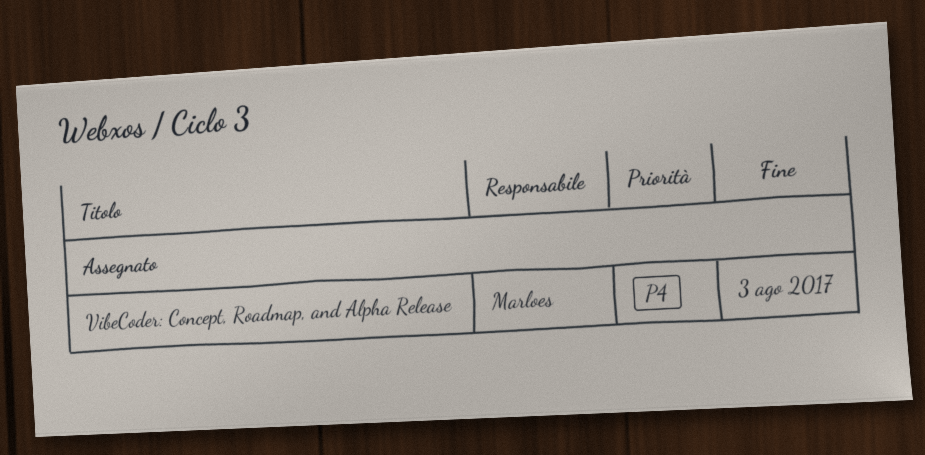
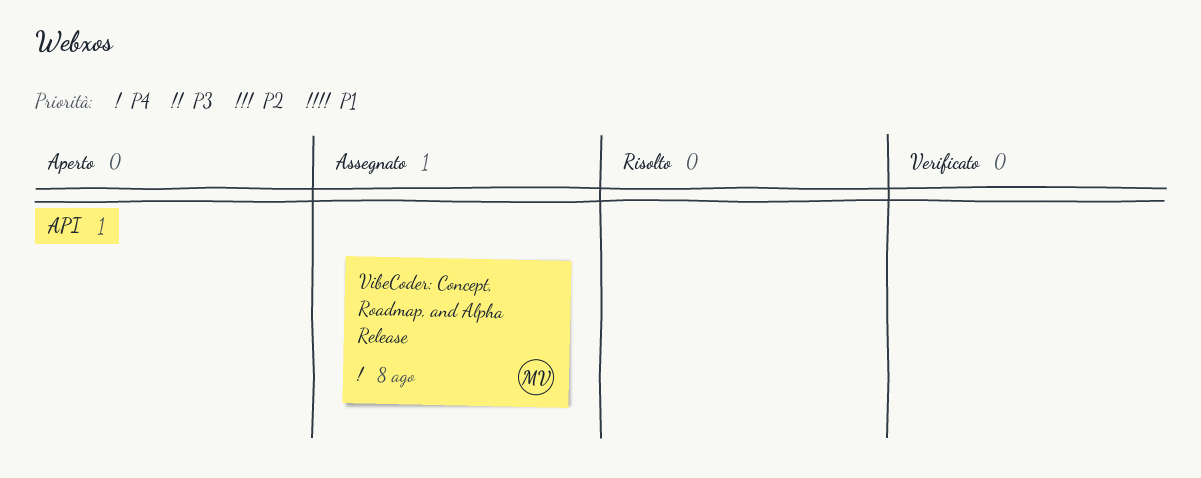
VibeCoder: Concept, Roadmap, and Alpha Release, due: Aug 3 -> Aug 8

